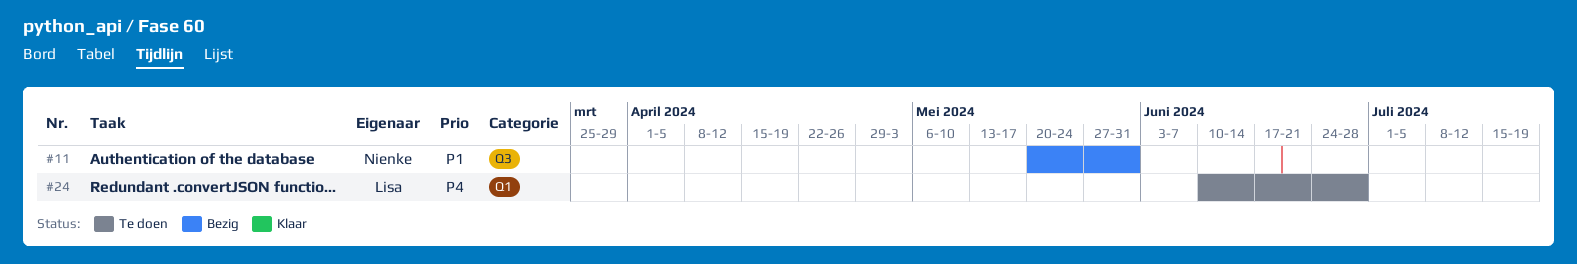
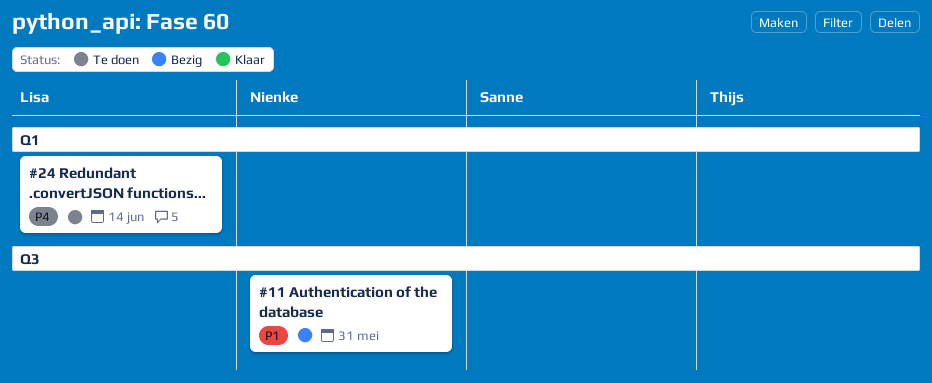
#24, due: Jun 28 -> Jun 14

